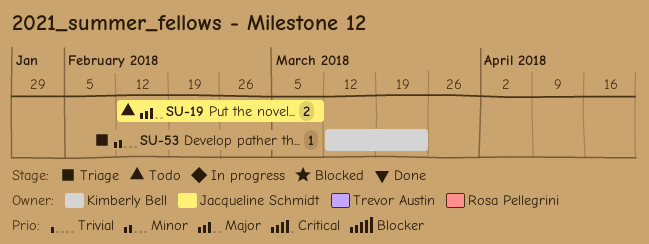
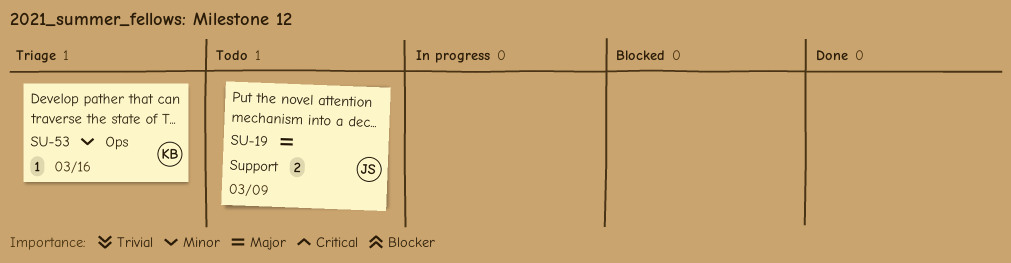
SU-53, due: Mar 23 -> Mar 16

